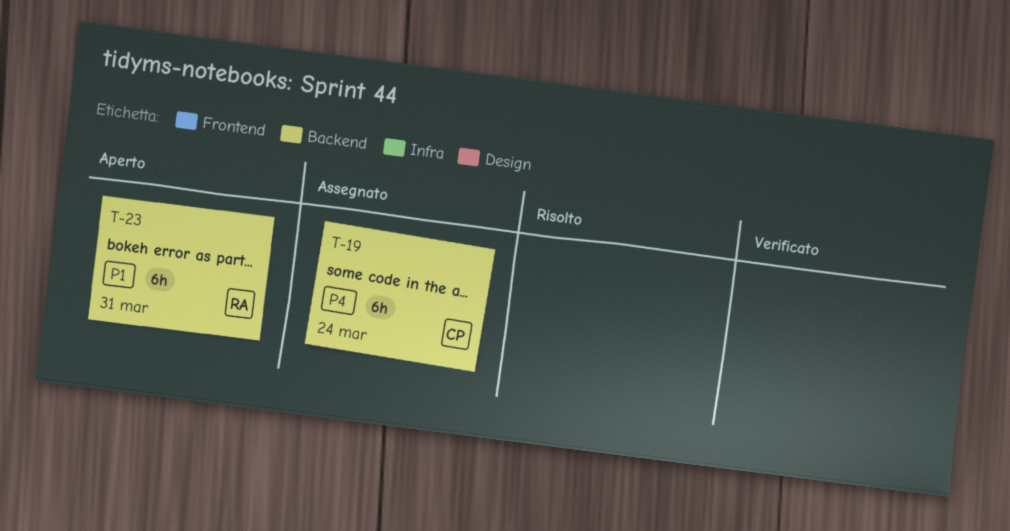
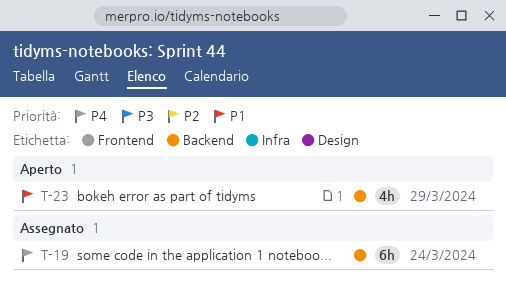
T-23, estimate: 6h -> 4h
T-23, due: Mar 31 -> Mar 29

